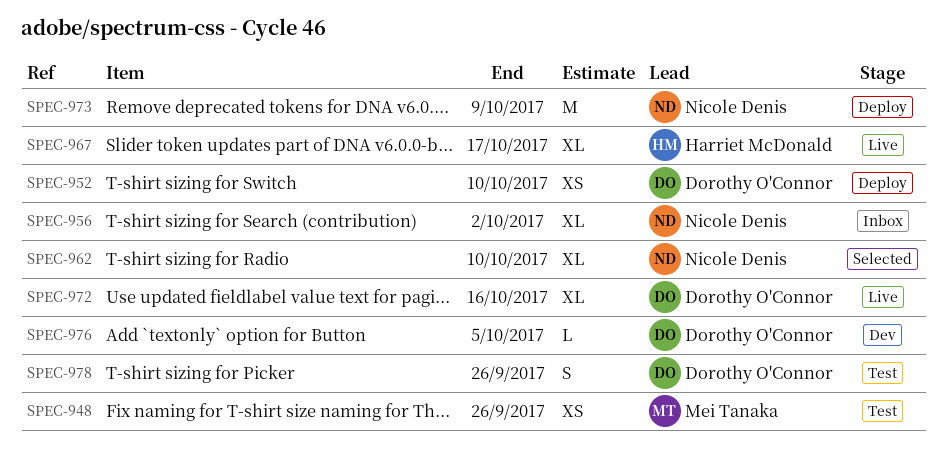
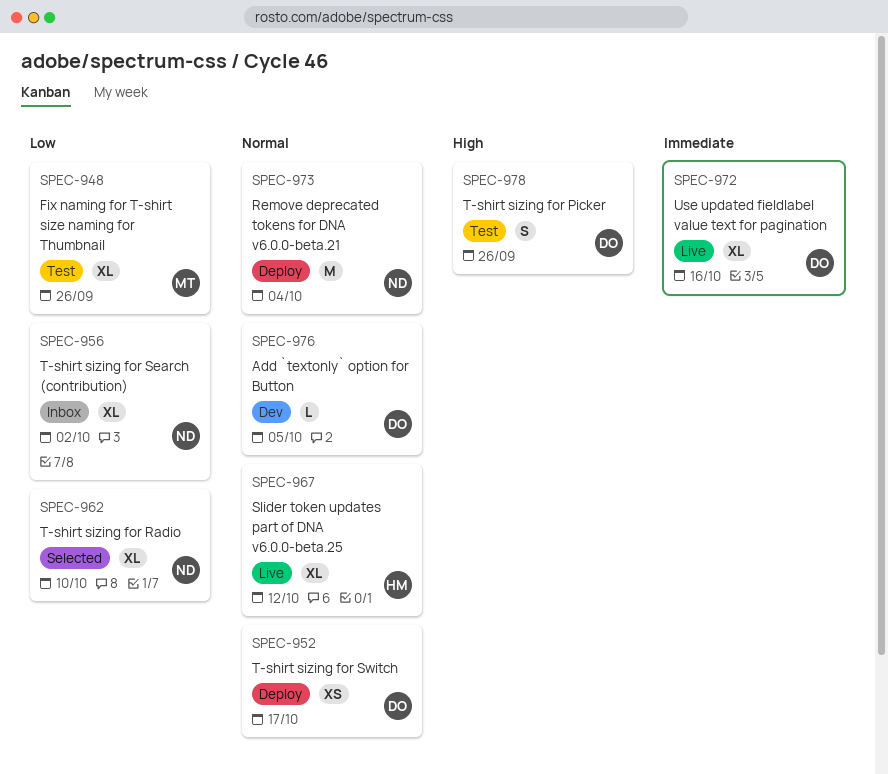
SPEC-948, estimate: XS -> XL
SPEC-952, due: Oct 10 -> Oct 17
SPEC-967, due: Oct 17 -> Oct 12
SPEC-973, due: Oct 9 -> Oct 4

